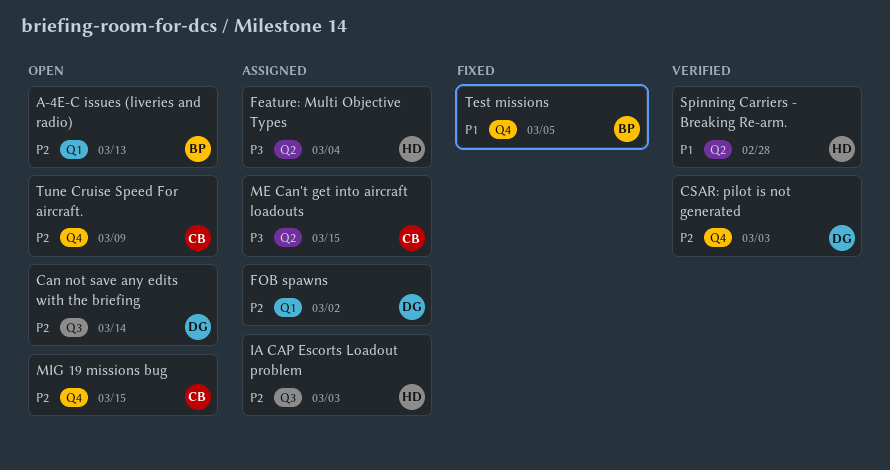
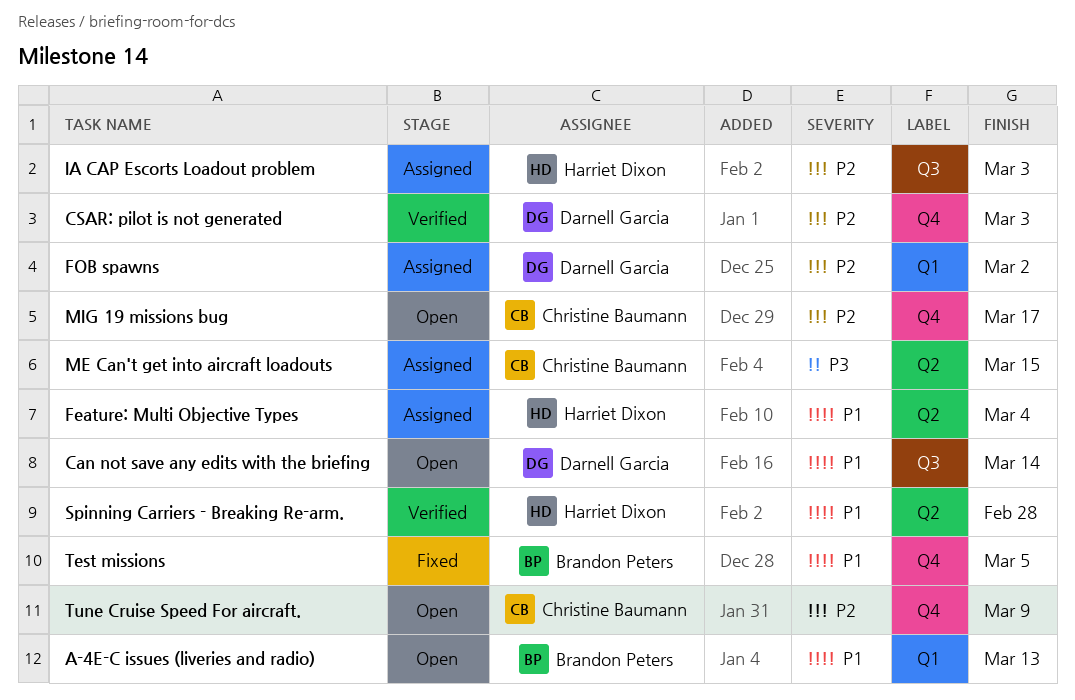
A-4E-C issues (liveries and radio), priority: P2 -> P1
Can not save any edits with the briefing, priority: P2 -> P1
Feature: Multi Objective Types, priority: P3 -> P1
MIG 19 missions bug, due: Mar 15 -> Mar 17

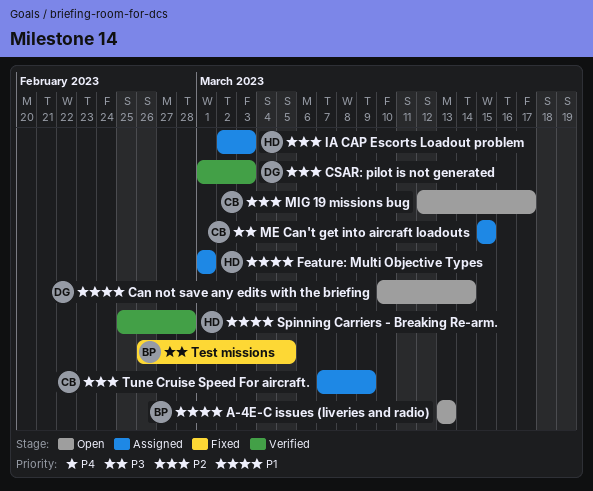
Feature: Multi Objective Types, due: Mar 4 -> Mar 1
FOB spawns: present -> none
Test missions, priority: P1 -> P3
Tune Cruise Speed For aircraft., status: Open -> Assigned

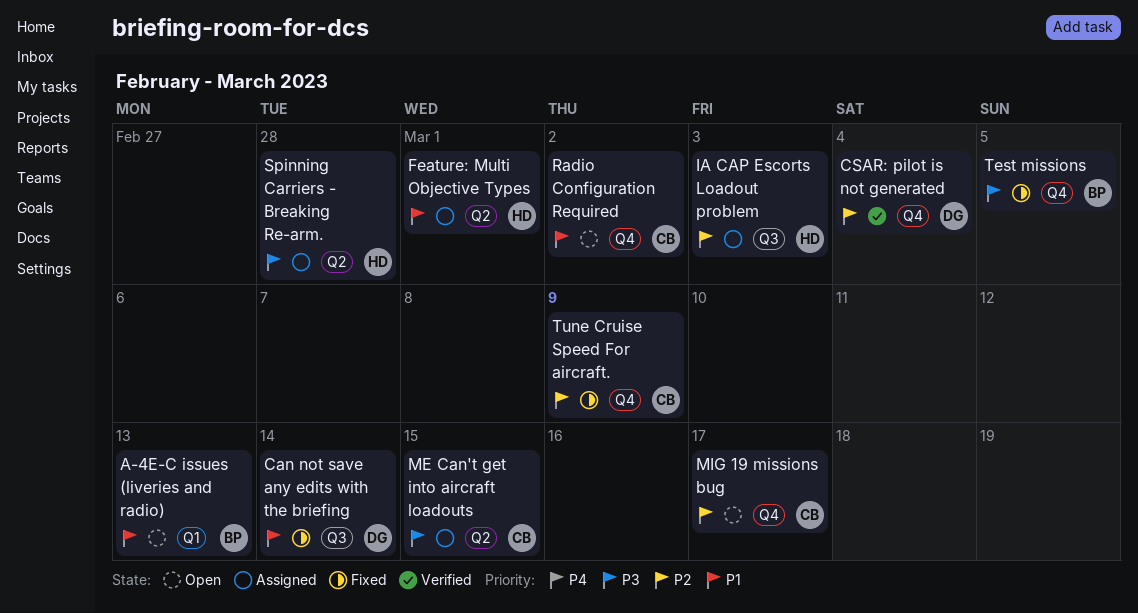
Can not save any edits with the briefing, status: Open -> Fixed
CSAR: pilot is not generated, due: Mar 3 -> Mar 4
Radio Configuration Required: none -> present
Spinning Carriers - Breaking Re-arm., status: Verified -> Assigned
Spinning Carriers - Breaking Re-arm., priority: P1 -> P3
Tune Cruise Speed For aircraft., status: Assigned -> Fixed

